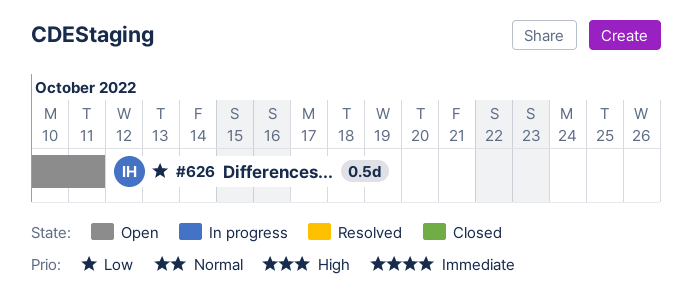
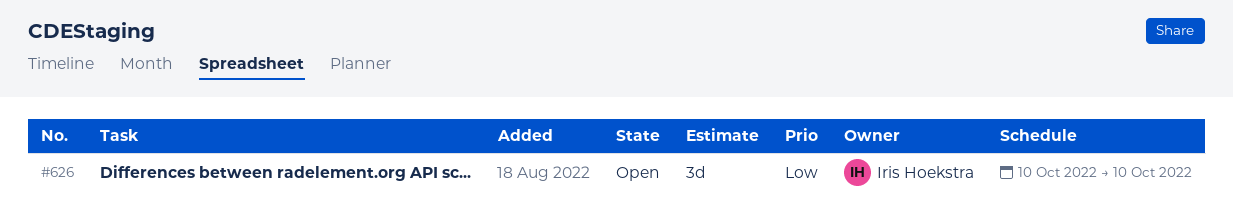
#626, estimate: 0.5d -> 3d
#626, due: Oct 11 -> Oct 10

